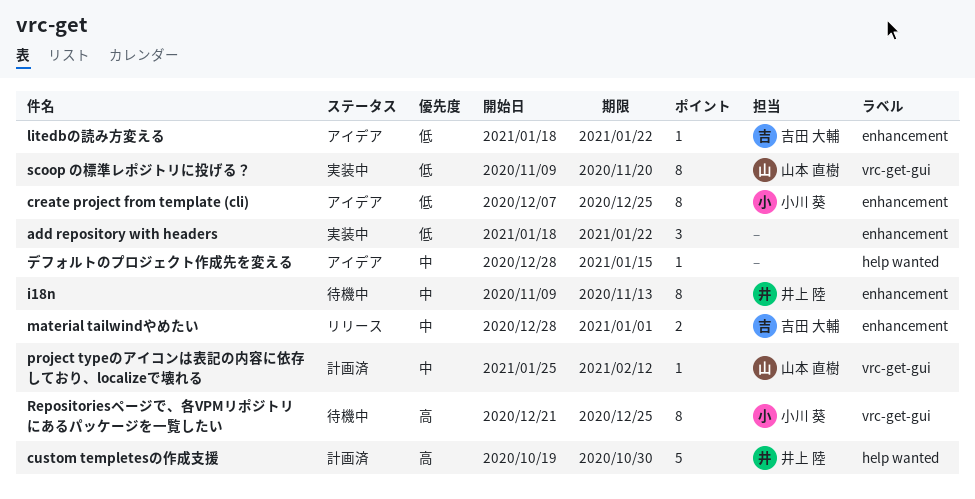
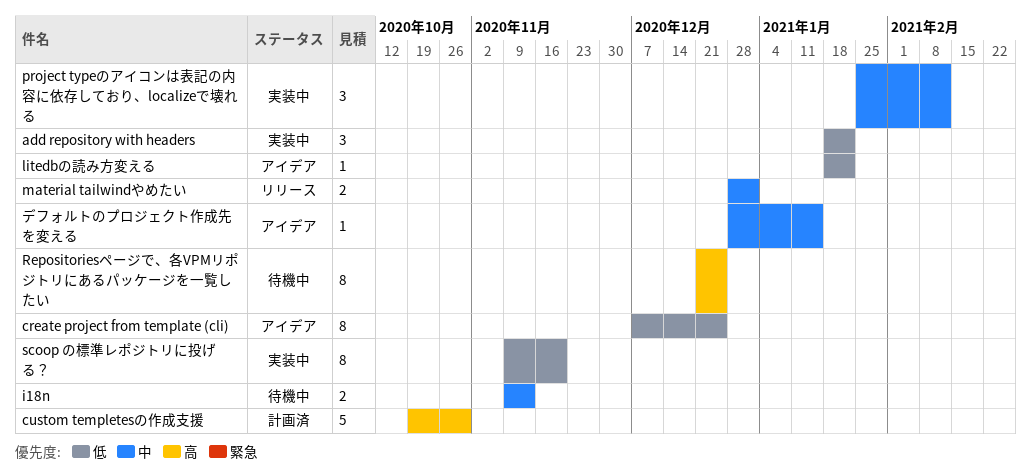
i18n, estimate: 8 -> 2
project typeのアイコンは表記の内容に依存しており、localizeで壊れる, status: 計画済 -> 実装中
project typeのアイコンは表記の内容に依存しており、localizeで壊れる, estimate: 1 -> 3

